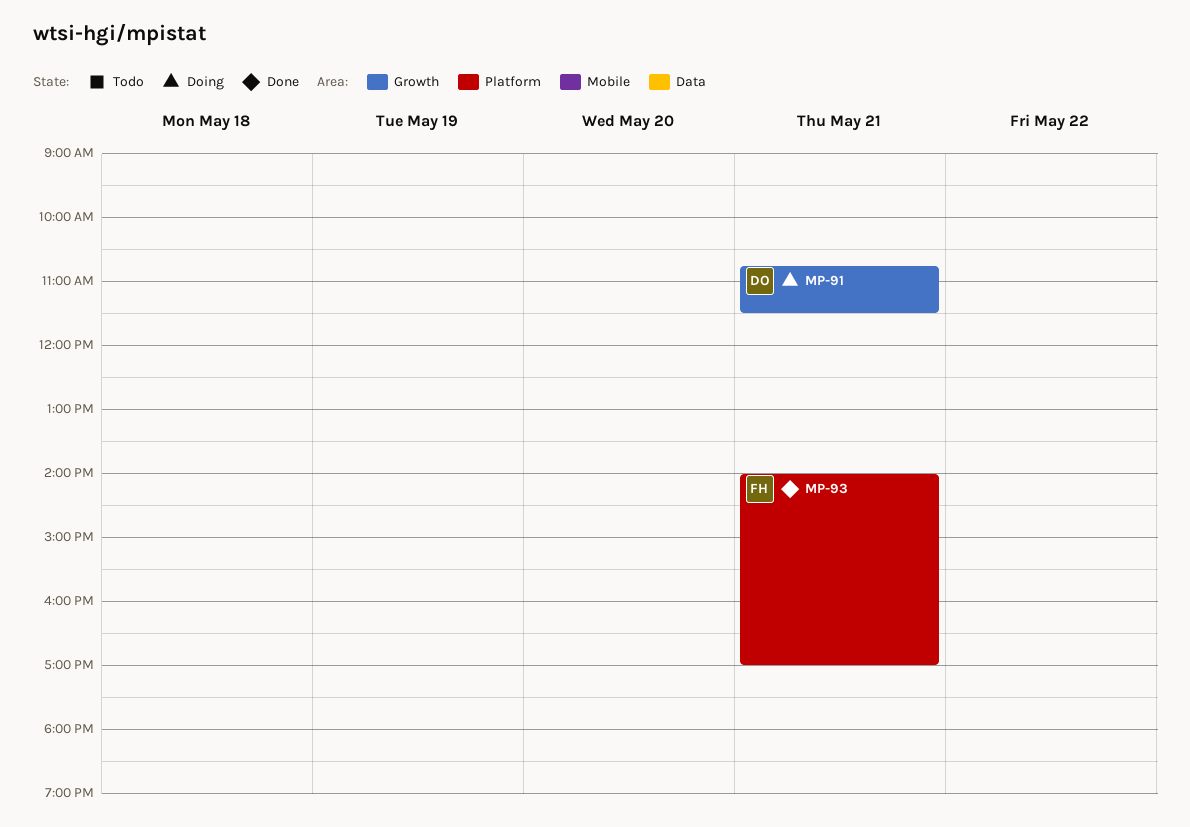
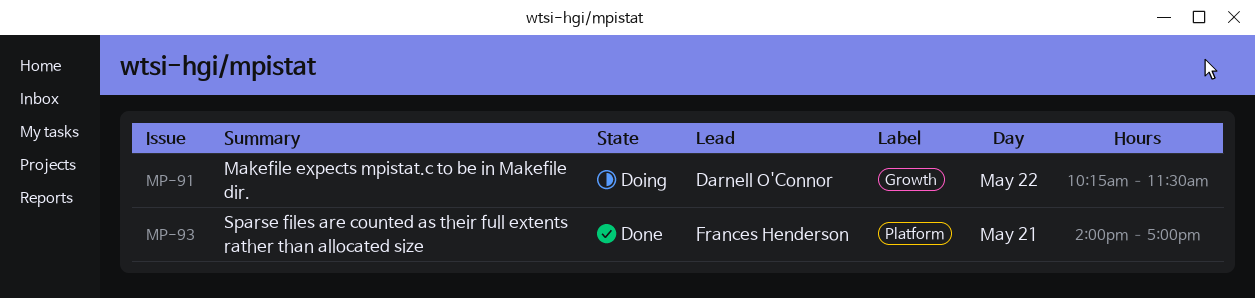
MP-91, day: May 21 -> May 22
MP-91, begins: 10:45 -> 10:15

